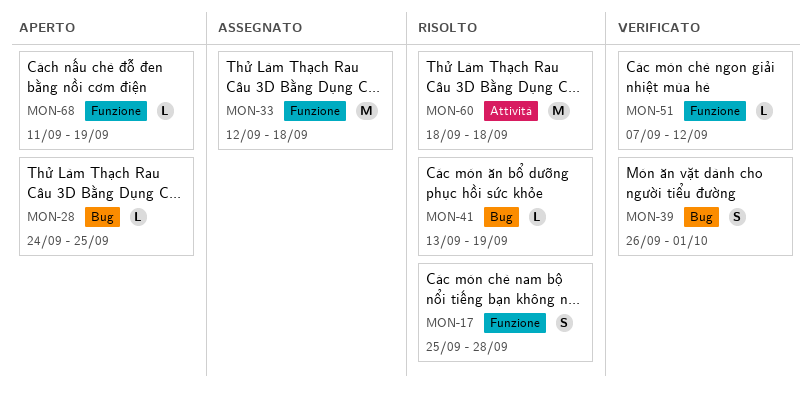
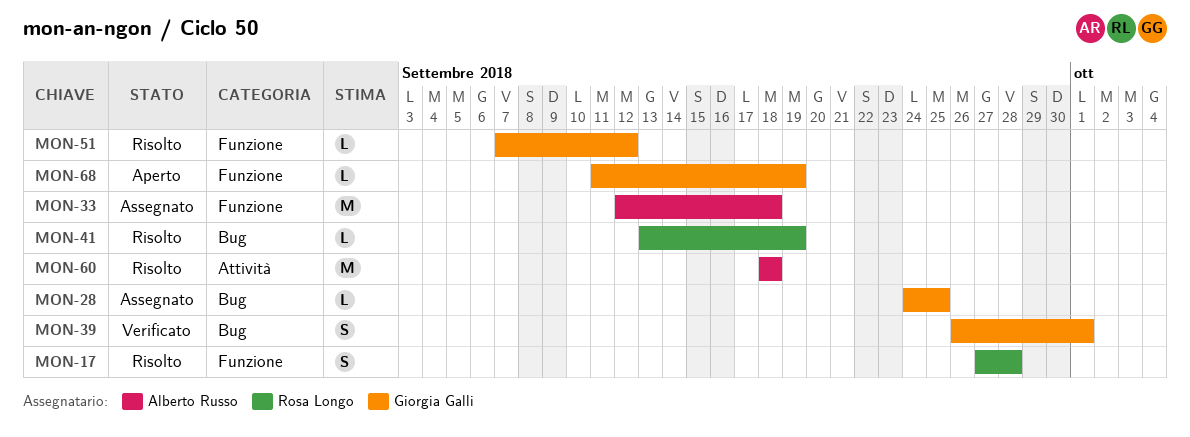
MON-17, start: Sep 25 -> Sep 27
MON-28, status: Aperto -> Assegnato
MON-51, status: Verificato -> Risolto

